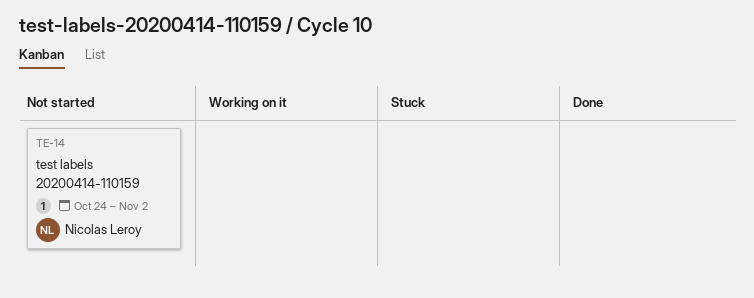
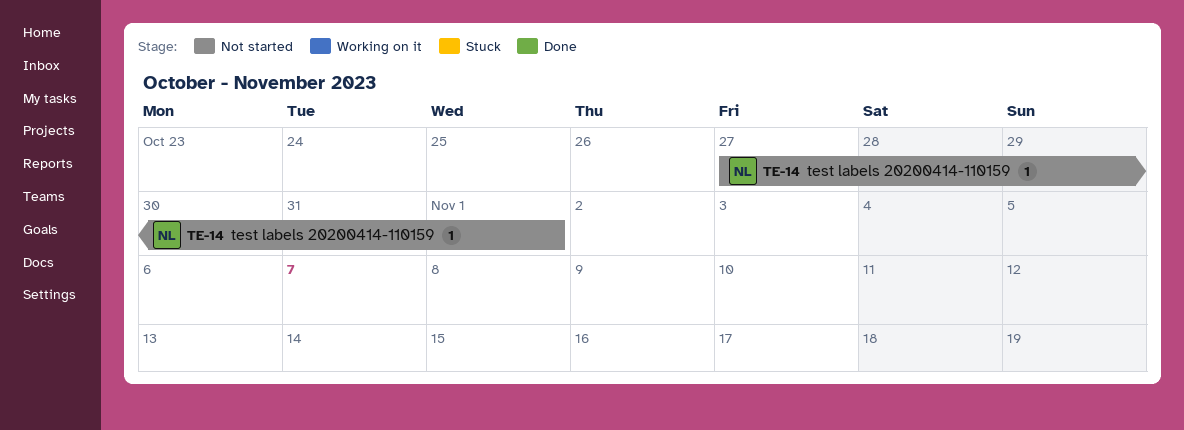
TE-14, start: Oct 24 -> Oct 27
TE-14, due: Nov 2 -> Nov 1

